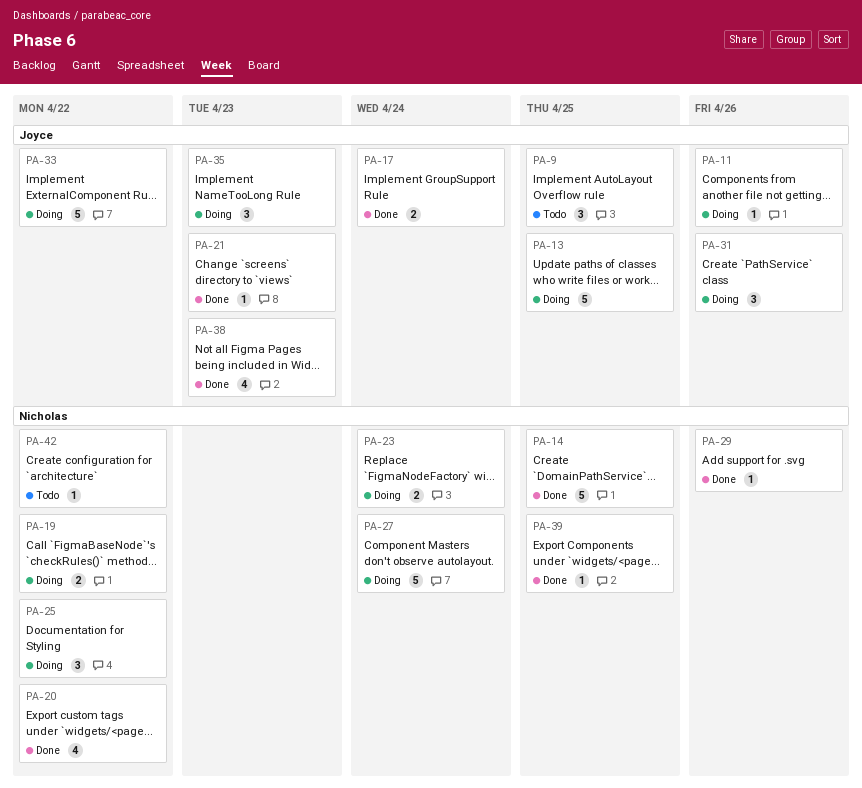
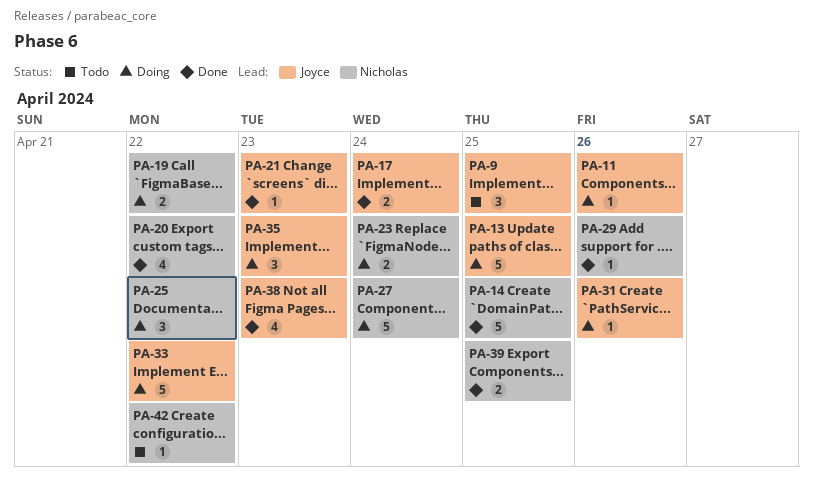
PA-31, estimate: 3 -> 1
PA-39, estimate: 1 -> 2

